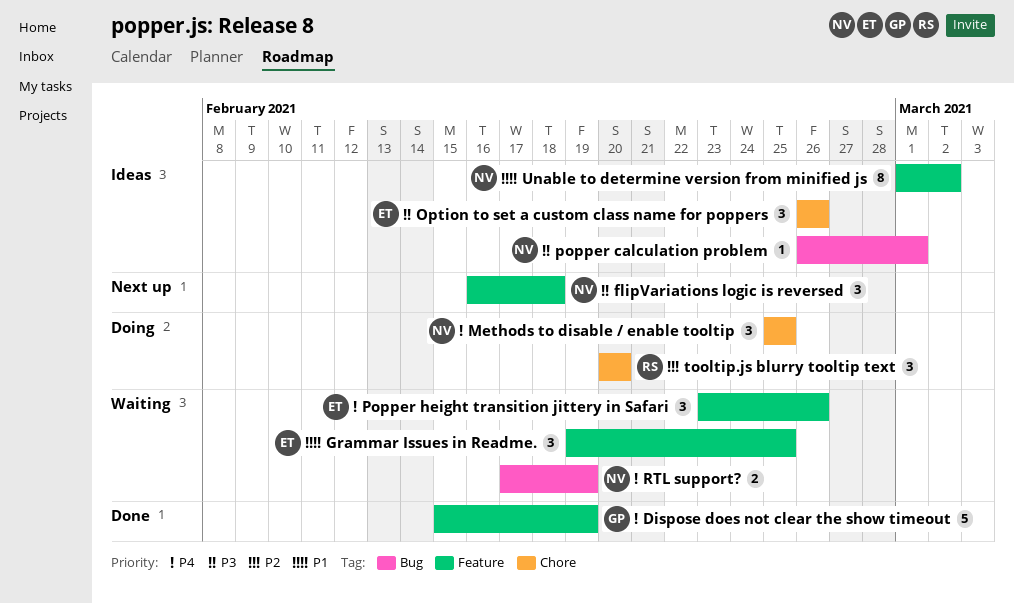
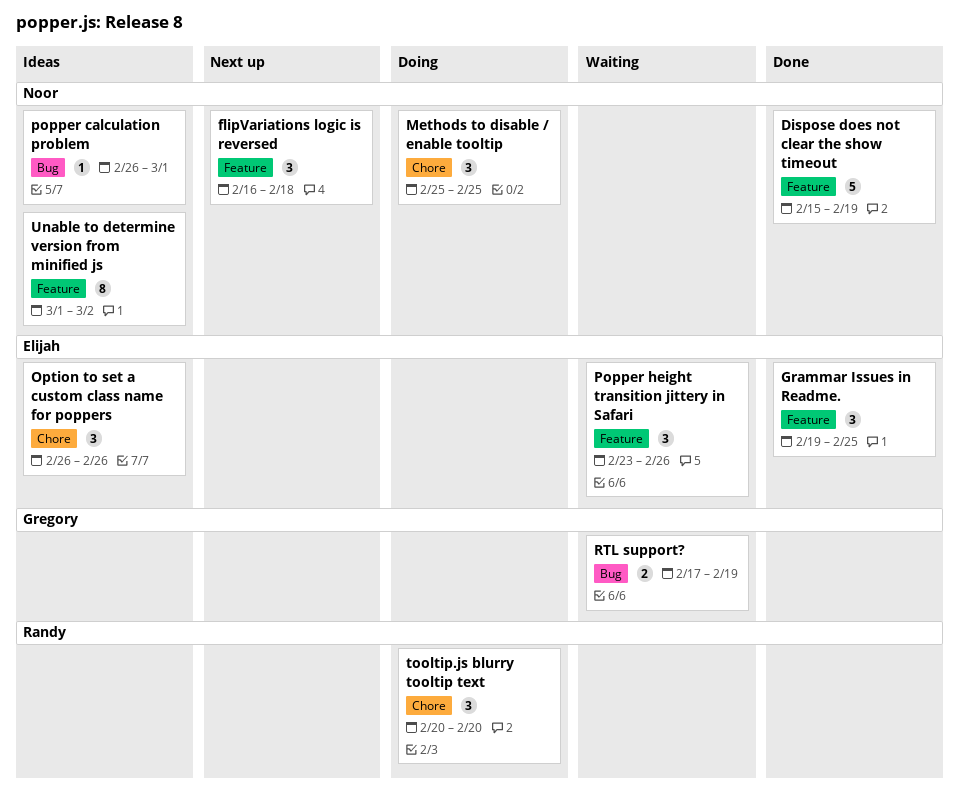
Dispose does not clear the show timeout, owner: Gregory -> Noor
Grammar Issues in Readme., status: Waiting -> Done
RTL support?, owner: Noor -> Gregory

